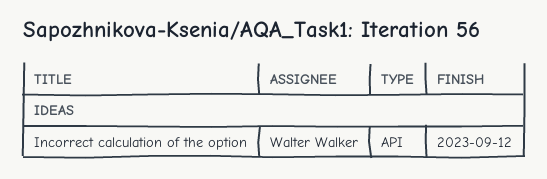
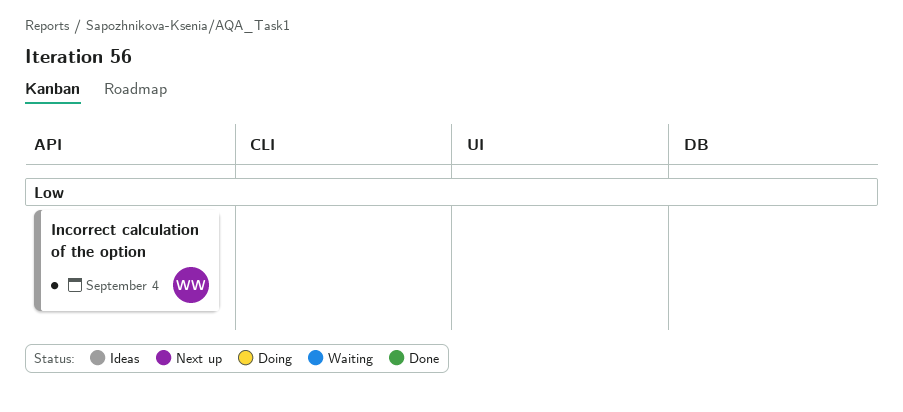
Incorrect calculation of the option, due: Sep 12 -> Sep 4

